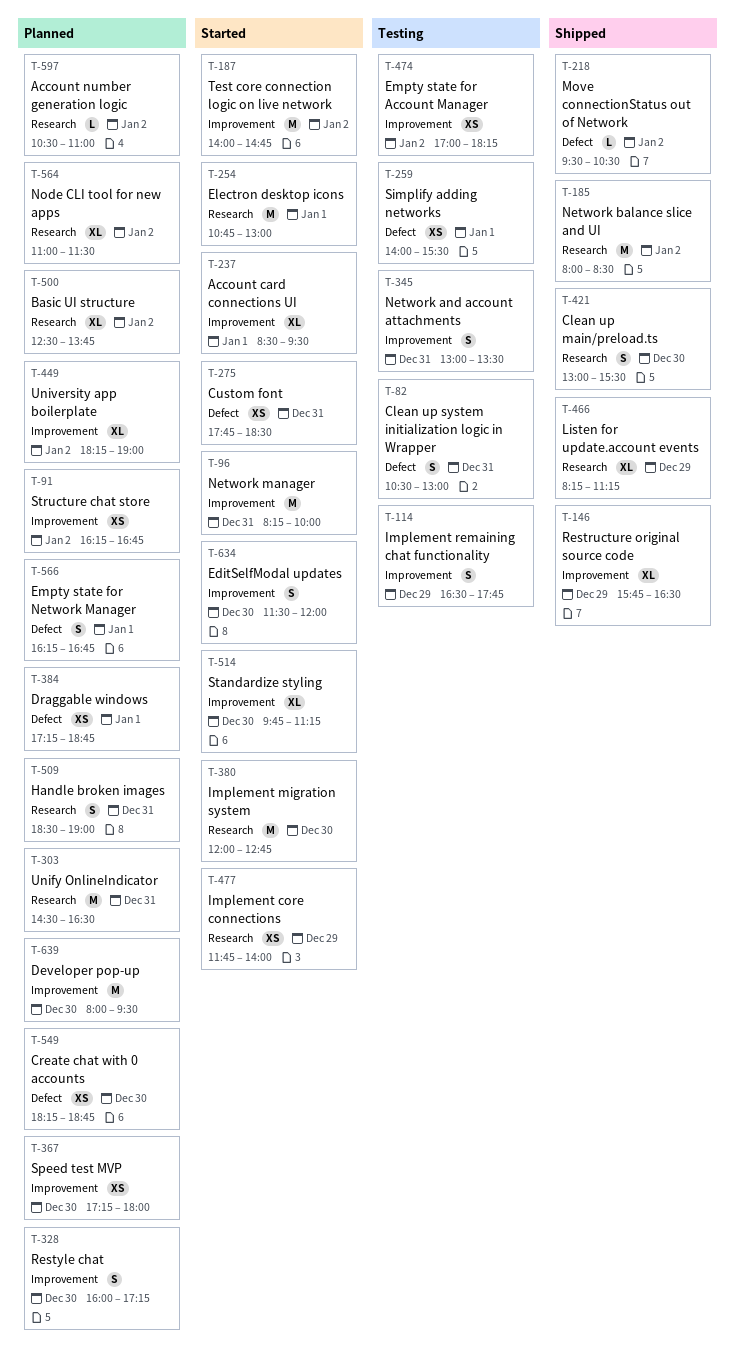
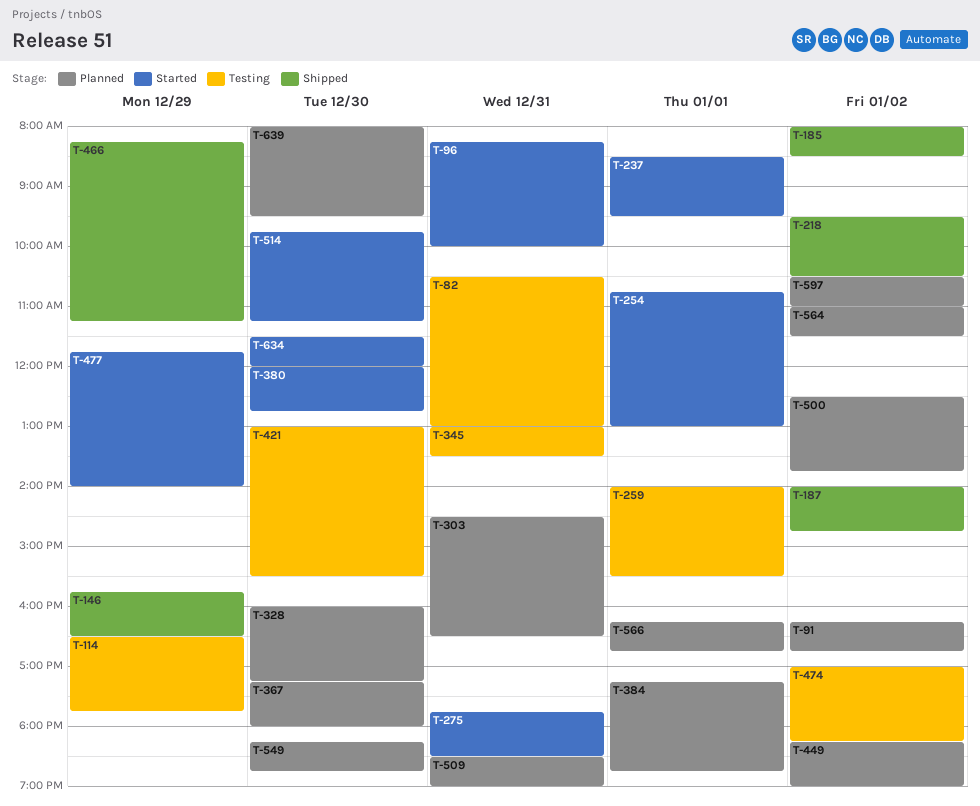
T-187, status: Started -> Shipped
T-421, status: Shipped -> Testing

